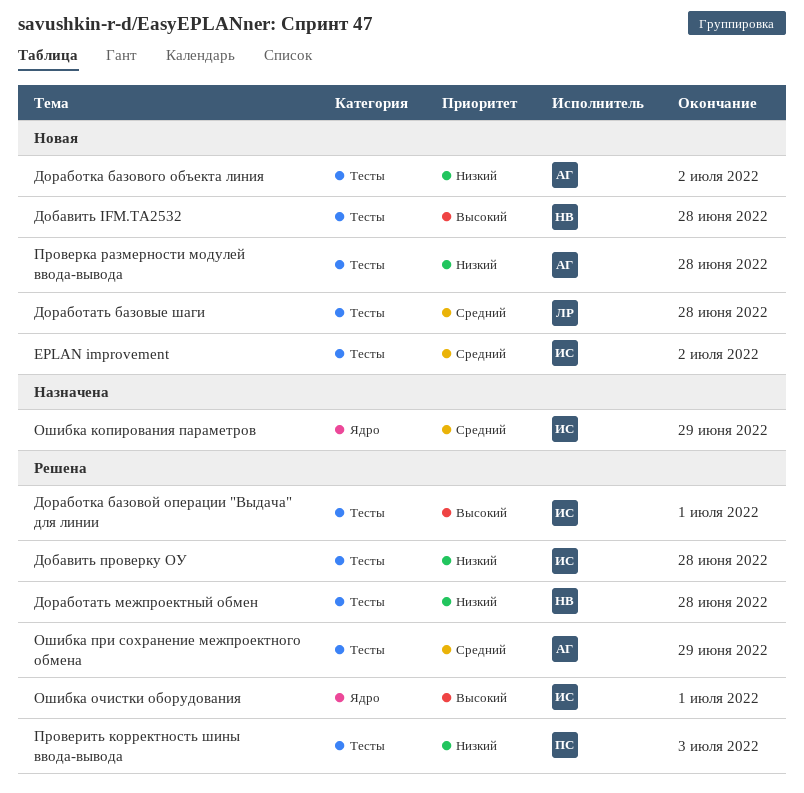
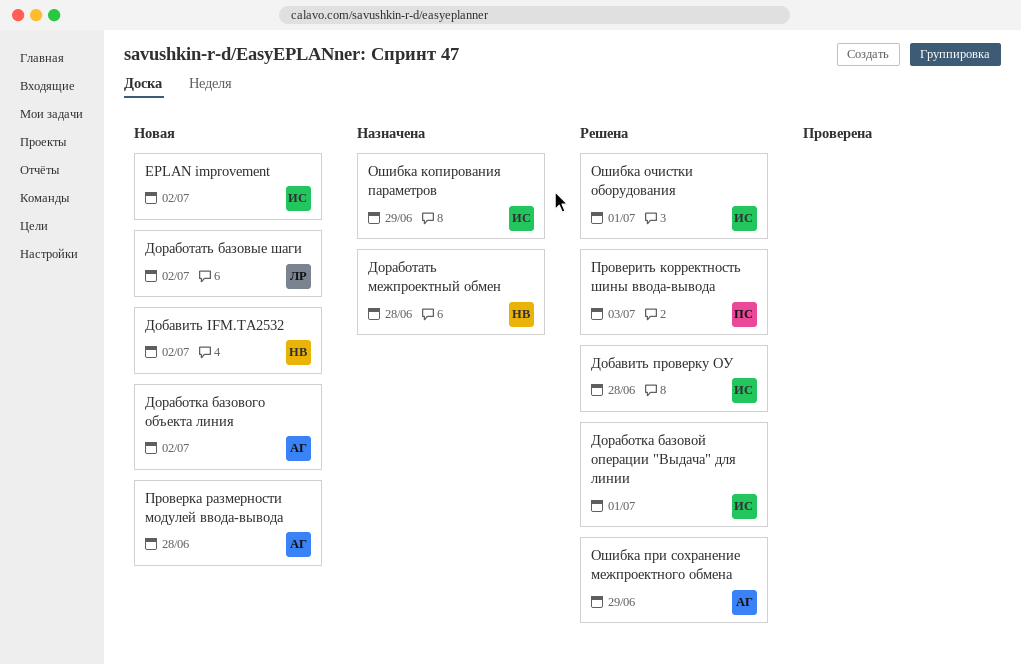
Добавить IFM.TA2532, due: Jun 28 -> Jul 2
Доработать базовые шаги, due: Jun 28 -> Jul 2
Доработать межпроектный обмен, status: Решена -> Назначена

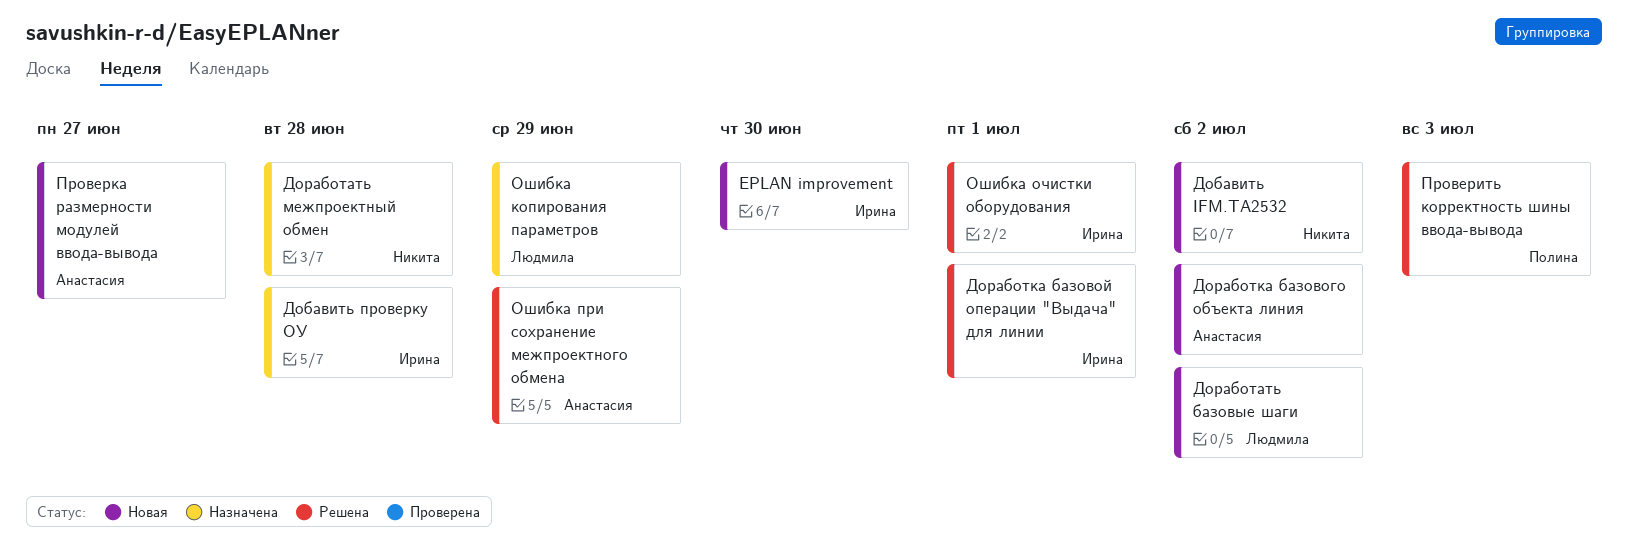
EPLAN improvement, due: Jul 2 -> Jun 30
Добавить проверку ОУ, status: Решена -> Назначена
Ошибка копирования параметров, owner: Ирина -> Людмила
Проверка размерности модулей ввода-вывода, due: Jun 28 -> Jun 27

